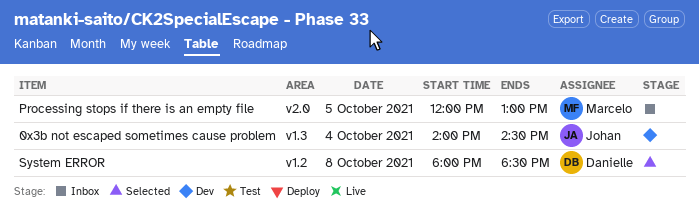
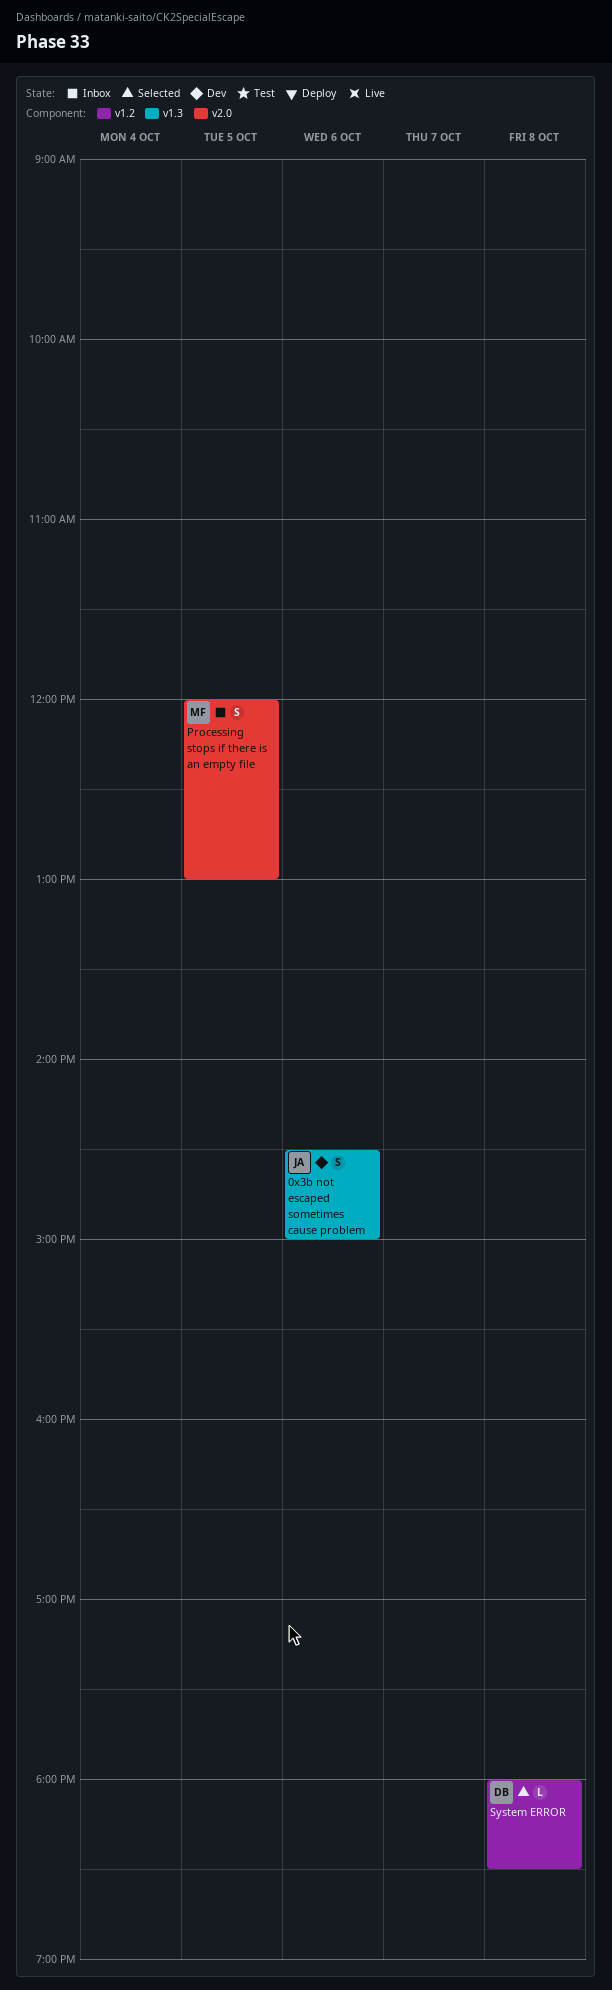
0x3b not escaped sometimes cause problem, day: Oct 4 -> Oct 6
0x3b not escaped sometimes cause problem, begins: 14:00 -> 14:30
0x3b not escaped sometimes cause problem, ends: 14:30 -> 15:00

